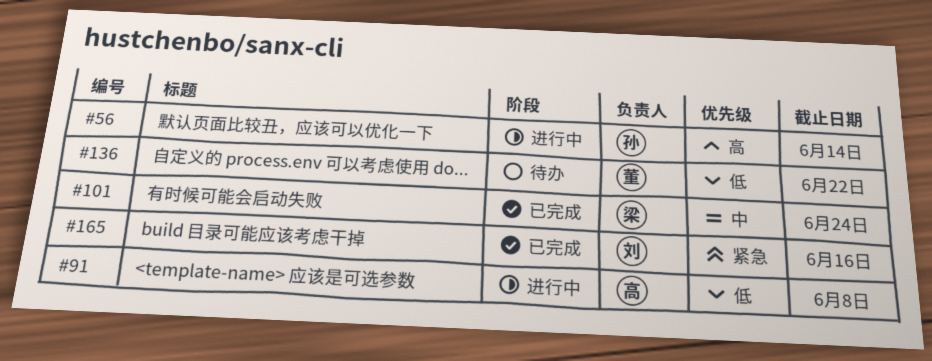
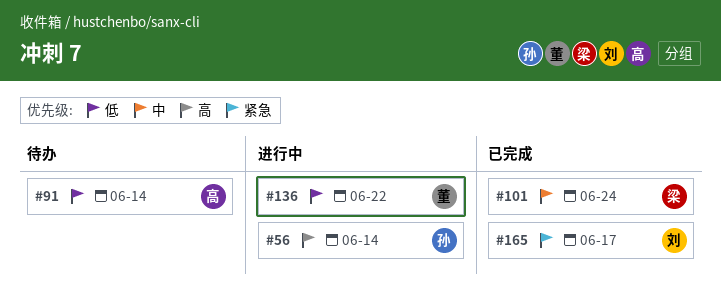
#91, status: 进行中 -> 待办
#91, due: Jun 8 -> Jun 14
#136, status: 待办 -> 进行中
#165, due: Jun 16 -> Jun 17

